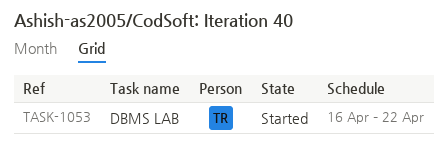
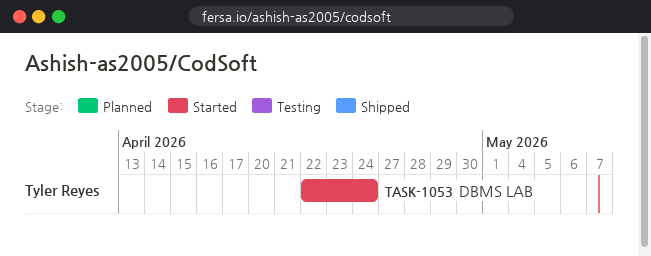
TASK-1053, start: Apr 16 -> Apr 22
TASK-1053, due: Apr 22 -> Apr 24

